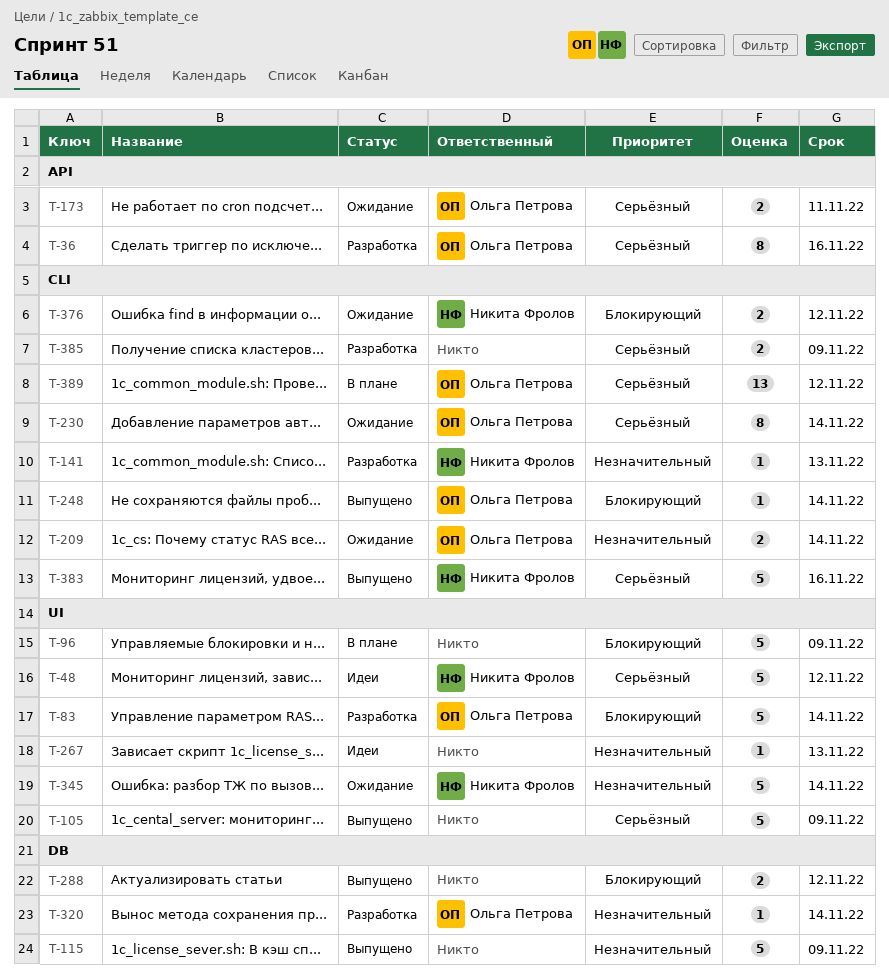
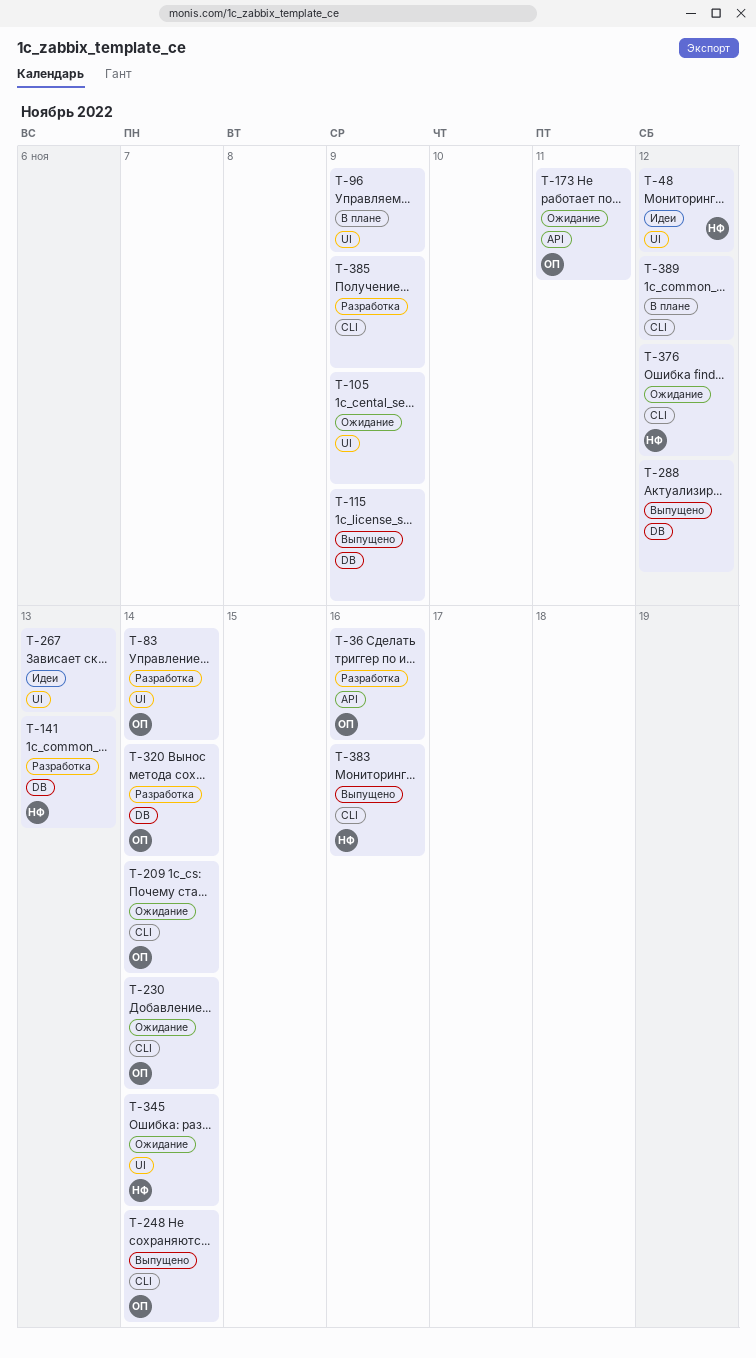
T-105, status: Выпущено -> Ожидание
T-141, label: CLI -> DB
T-389, owner: Ольга Петрова -> none

